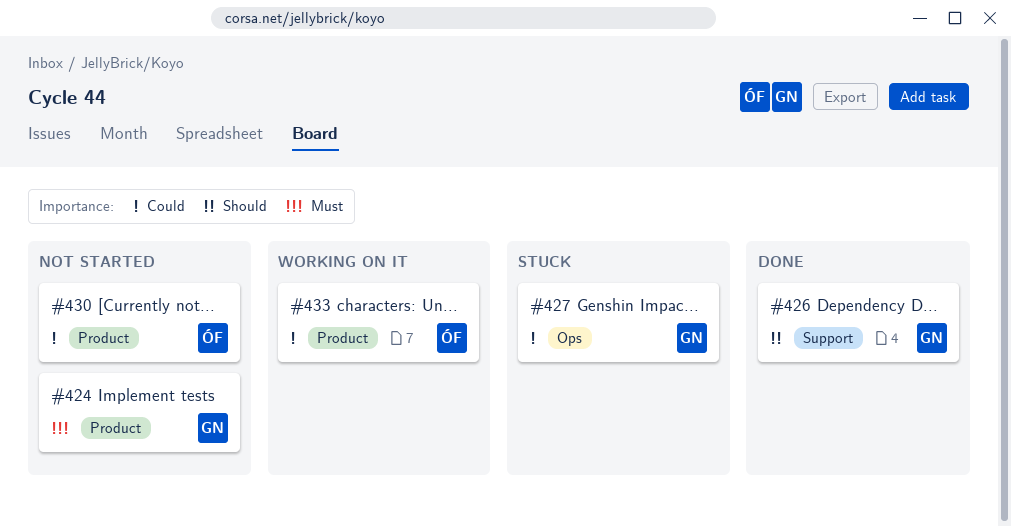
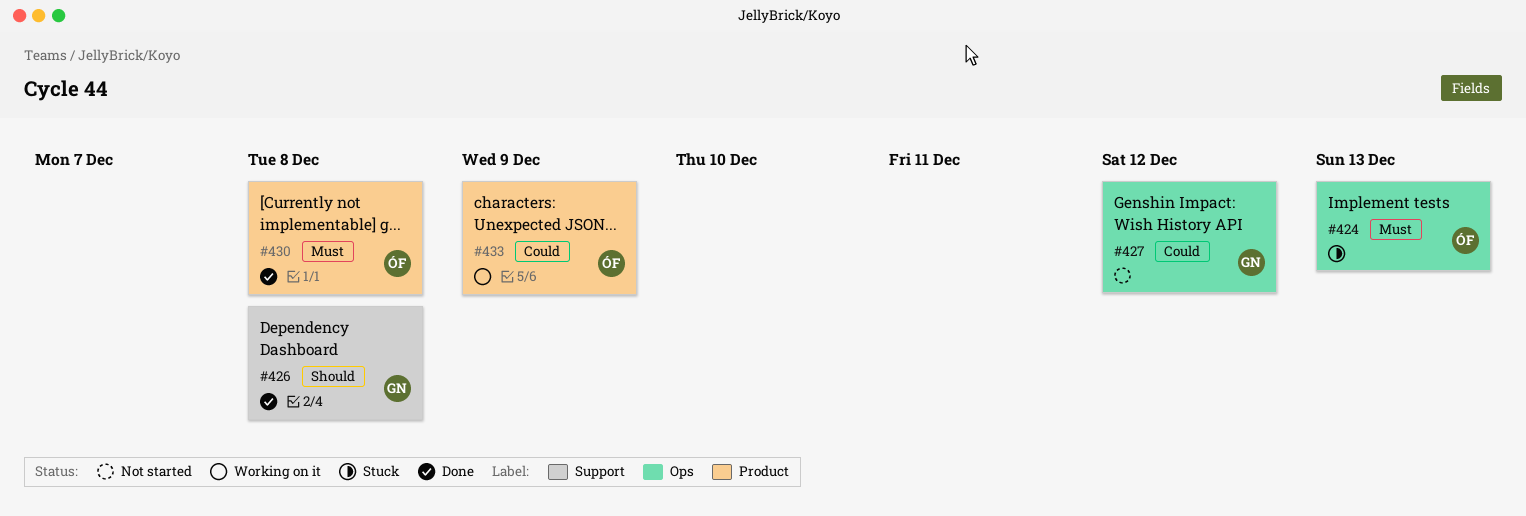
#424, status: Not started -> Stuck
#424, owner: GN -> ÓF
#424, label: Product -> Ops
#427, status: Stuck -> Not started
#430, status: Not started -> Done
#430, priority: Could -> Must

